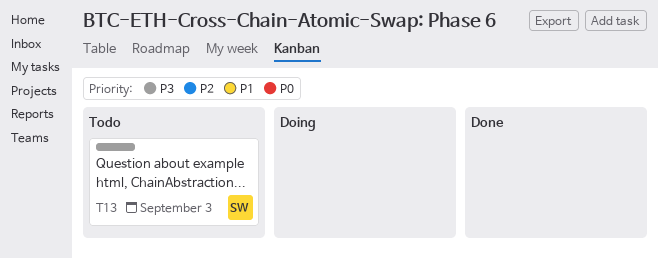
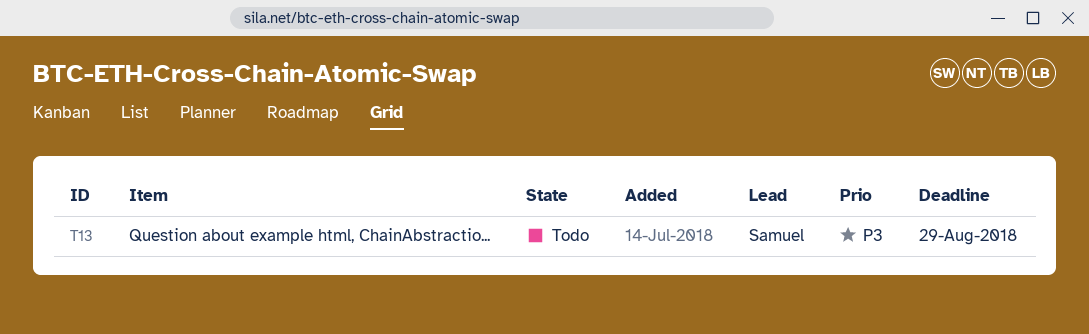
T13, due: Sep 3 -> Aug 29

